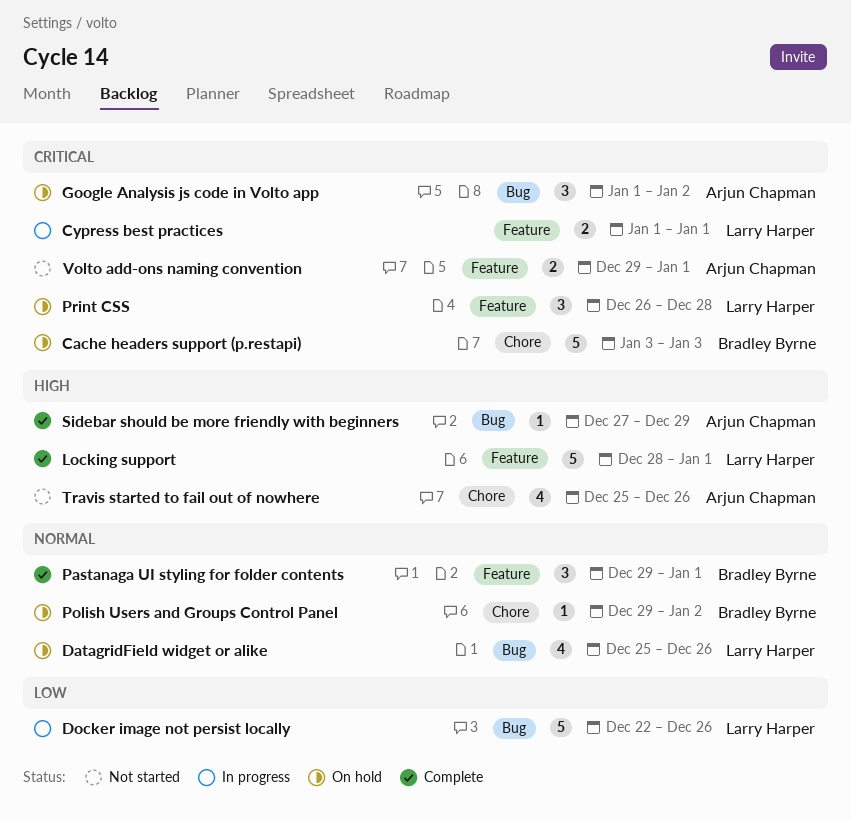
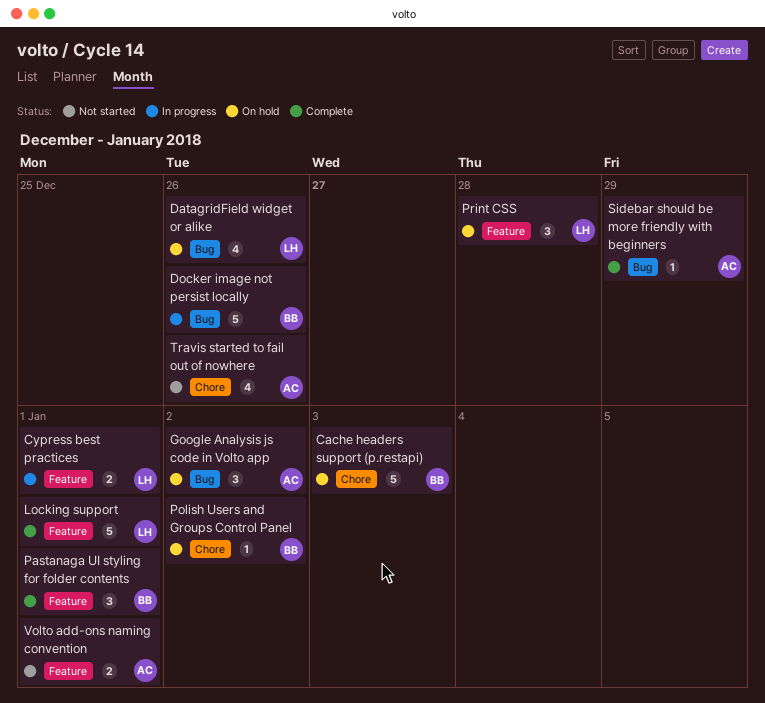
Docker image not persist locally, owner: Larry Harper -> Bradley Byrne

